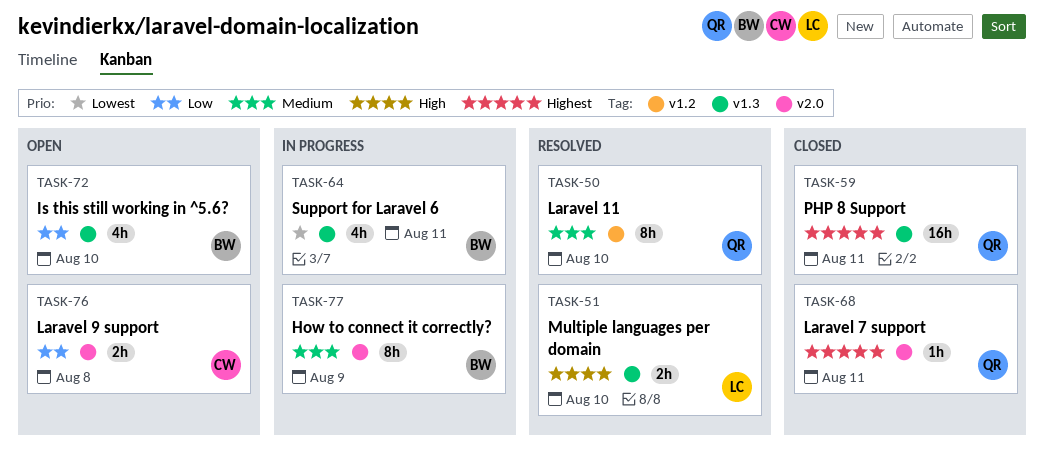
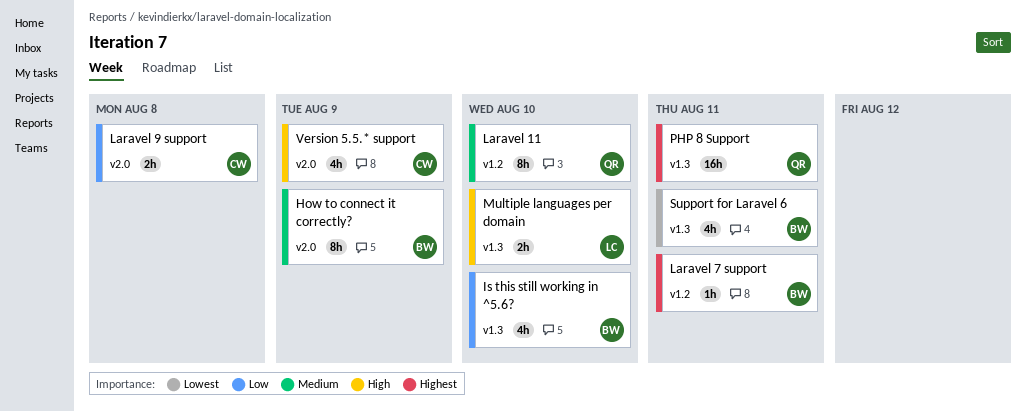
Laravel 7 support, owner: QR -> BW
Laravel 7 support, label: v2.0 -> v1.2
Version 5.5.* support: none -> present

